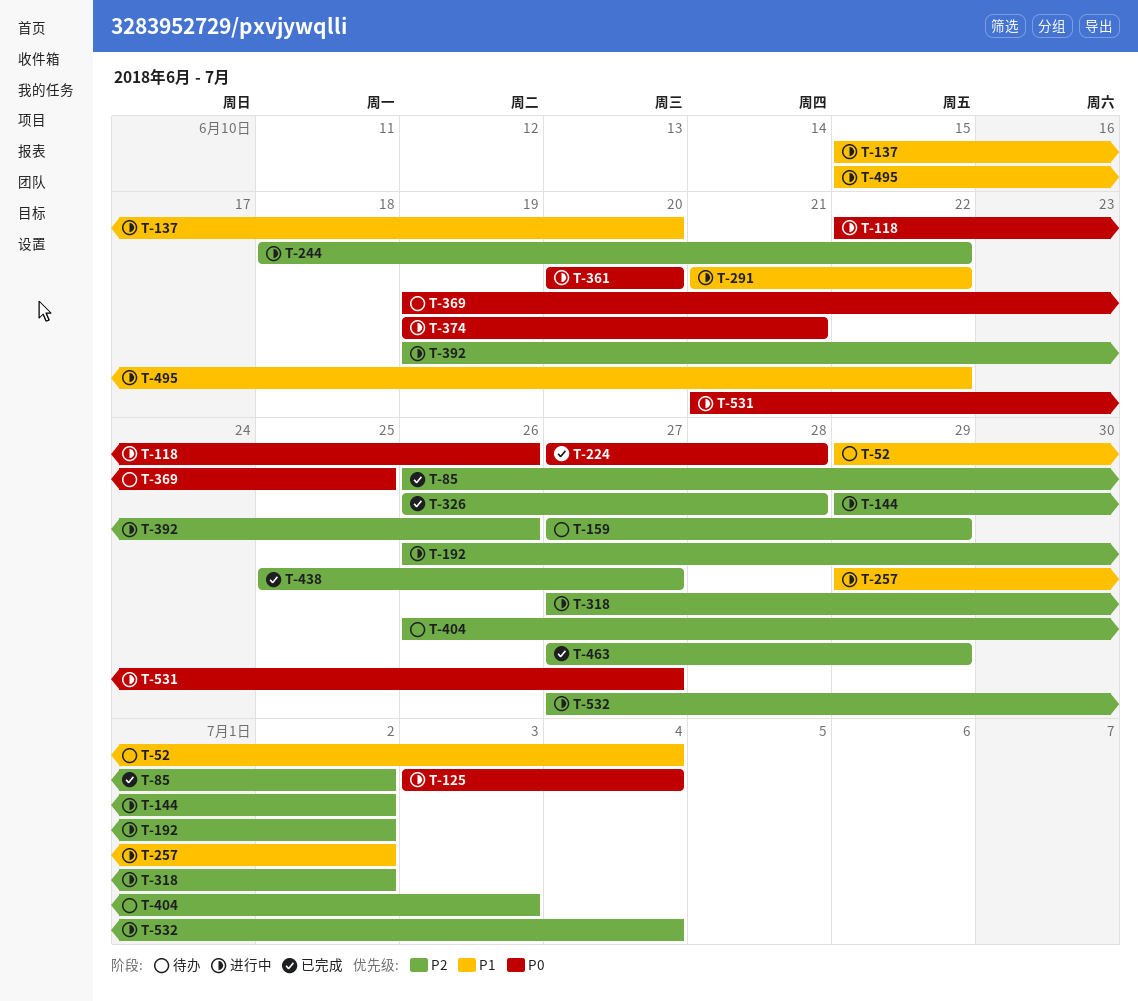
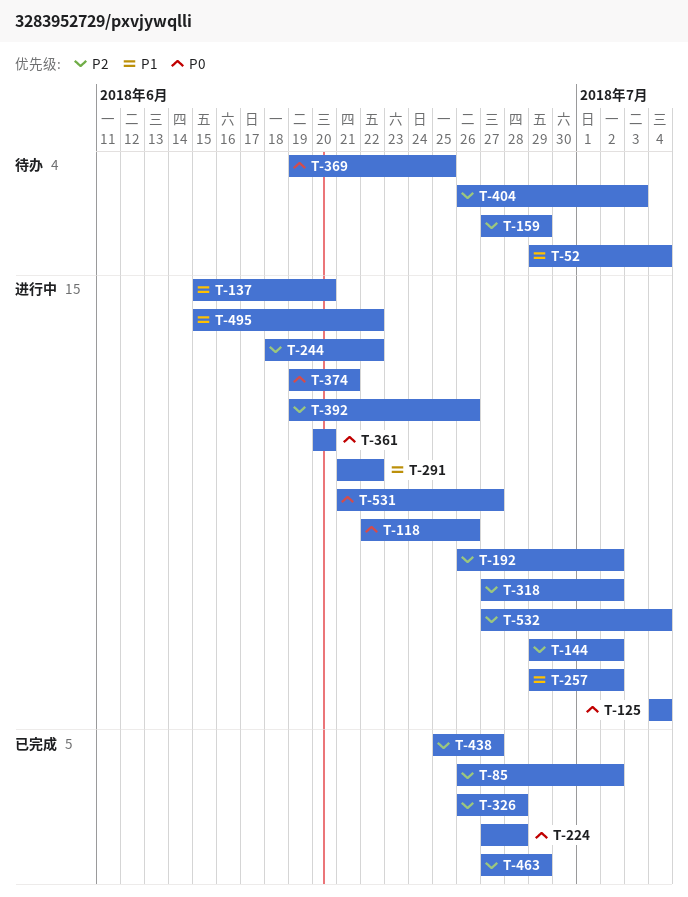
T-125, start: Jul 3 -> Jul 4

